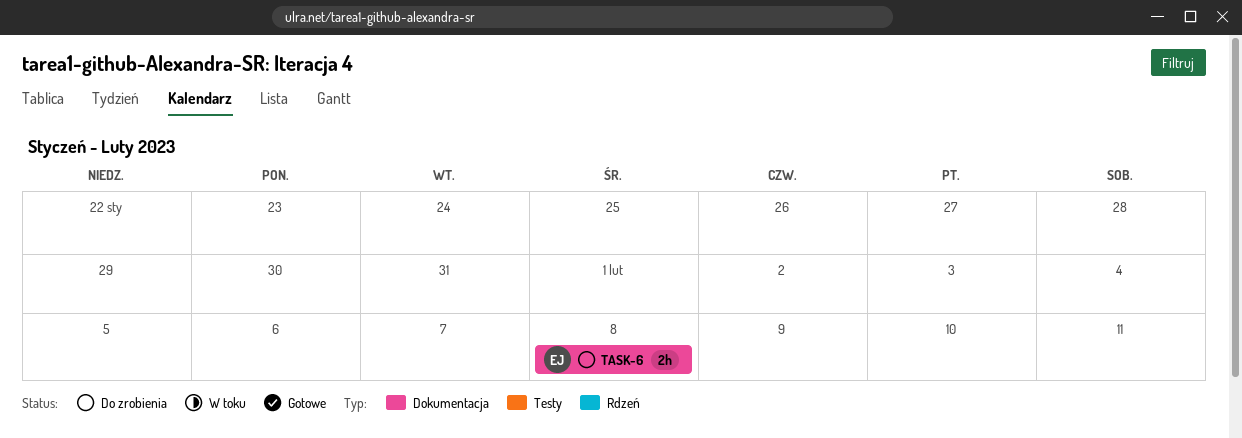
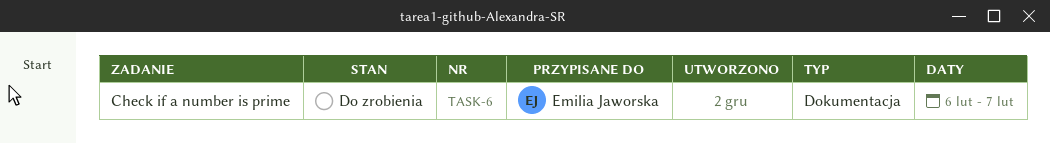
TASK-6, start: Feb 8 -> Feb 6
TASK-6, due: Feb 8 -> Feb 7

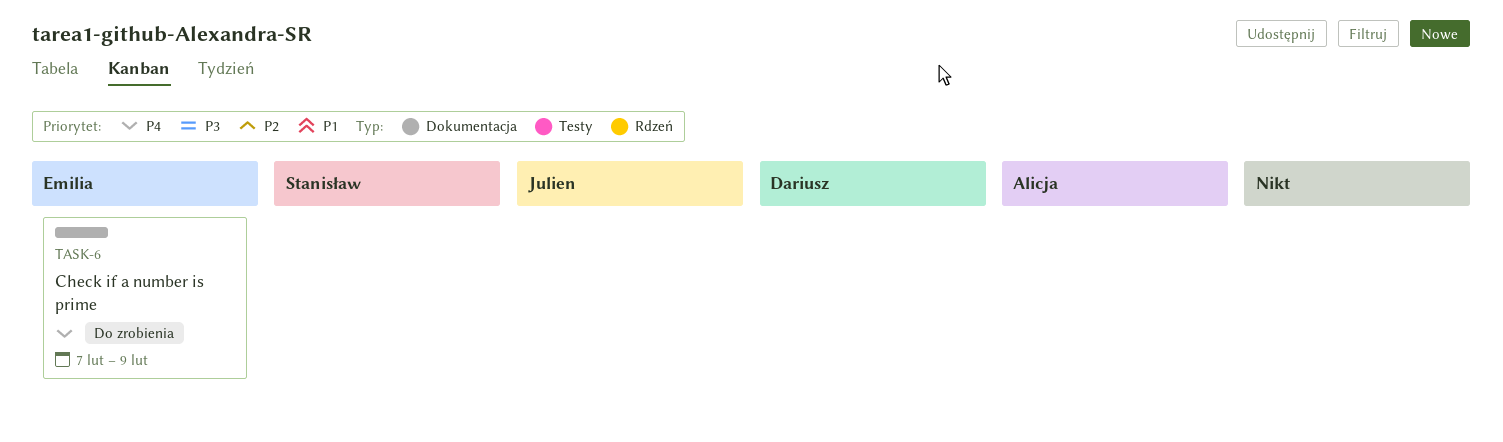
TASK-6, start: Feb 6 -> Feb 7
TASK-6, due: Feb 7 -> Feb 9

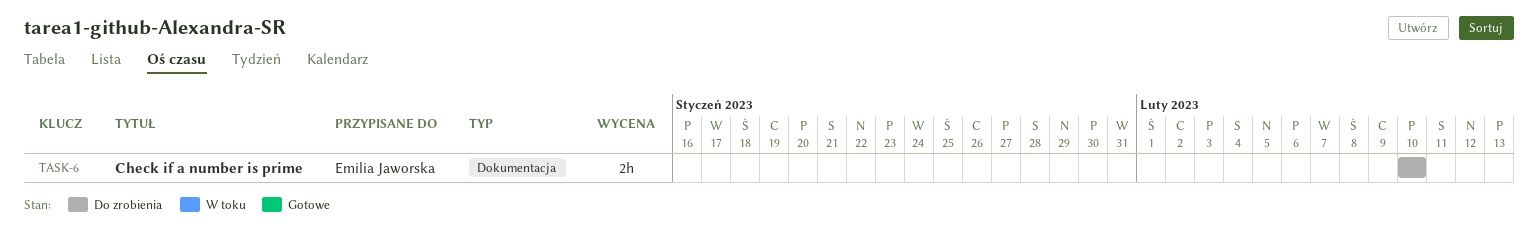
TASK-6, start: Feb 7 -> Feb 10
TASK-6, due: Feb 9 -> Feb 10

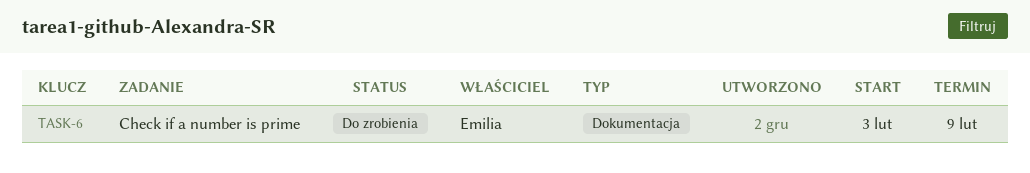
TASK-6, start: Feb 10 -> Feb 3
TASK-6, due: Feb 10 -> Feb 9

